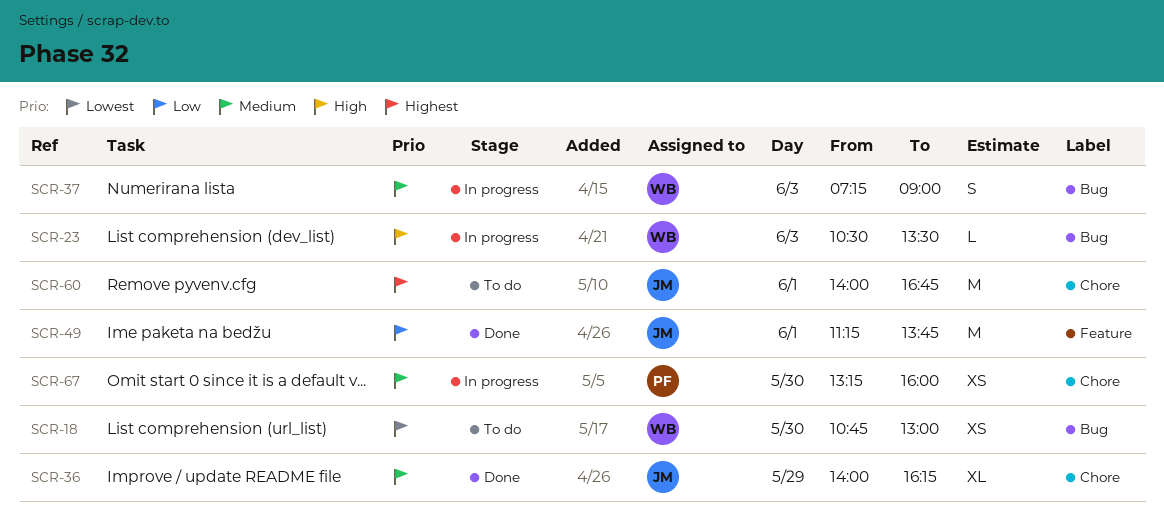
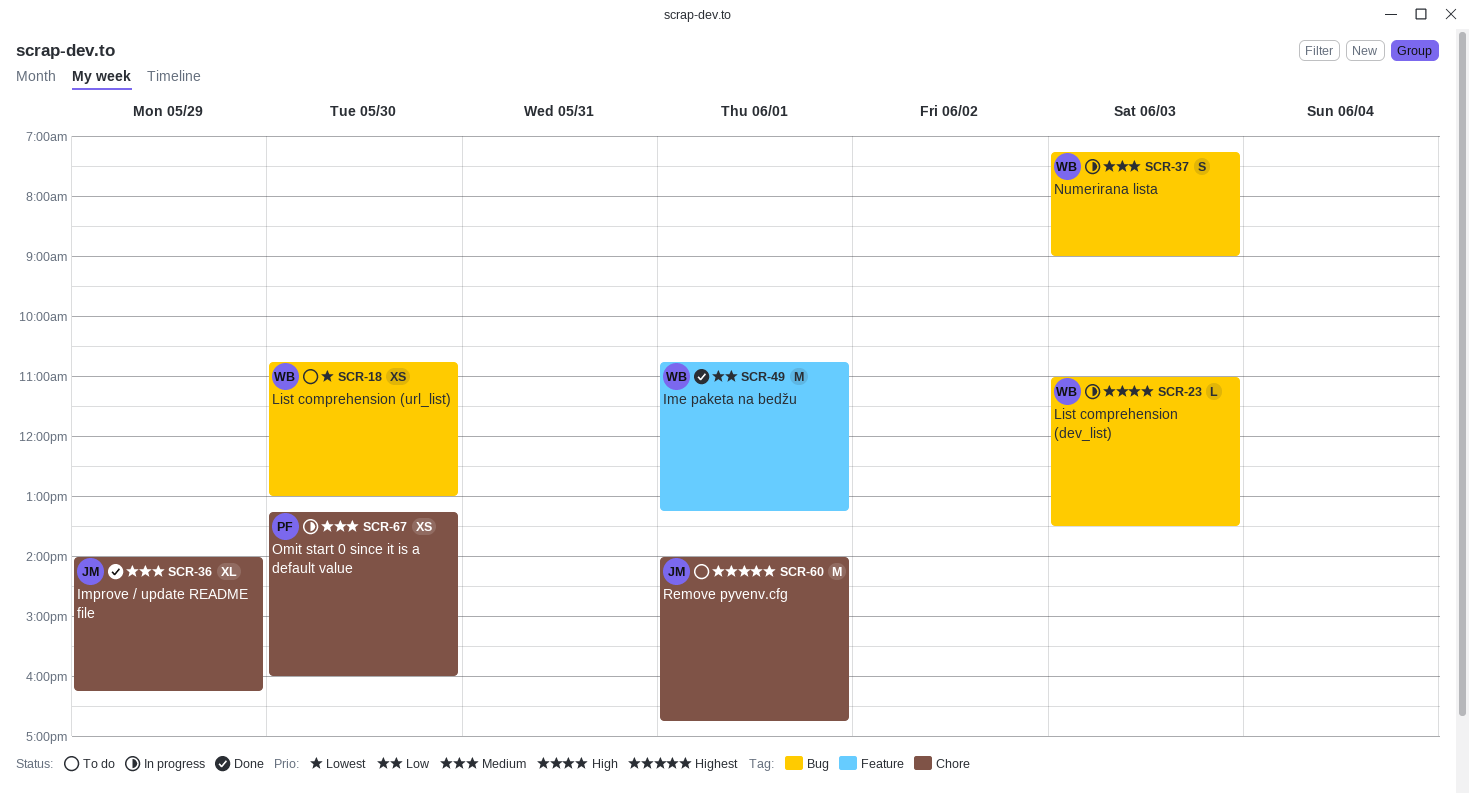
SCR-23, begins: 10:30 -> 11:00
SCR-49, owner: JM -> WB
SCR-49, begins: 11:15 -> 10:45
SCR-49, ends: 13:45 -> 13:15

